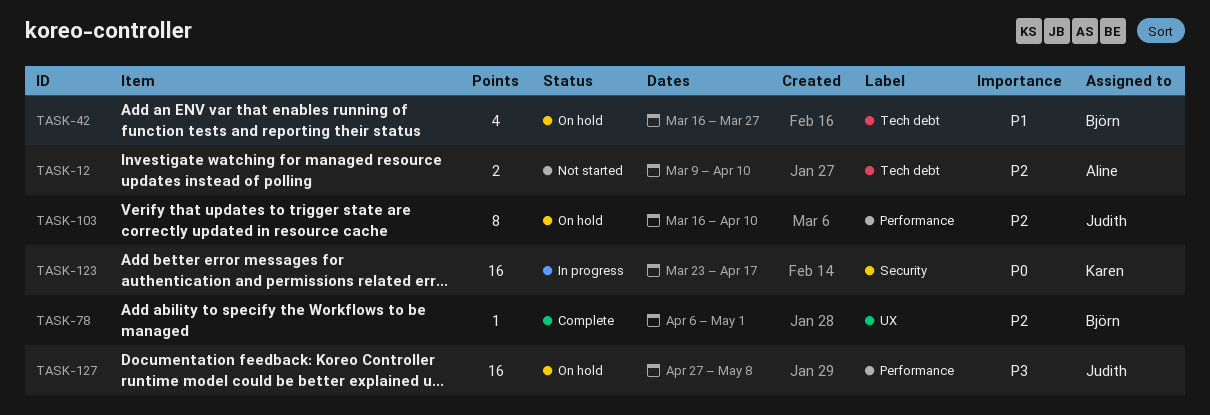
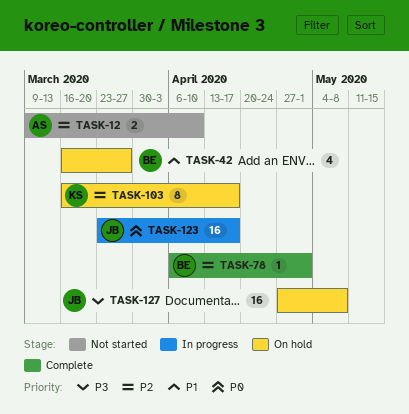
TASK-103, owner: Judith -> Karen
TASK-103, due: Apr 10 -> Apr 17
TASK-123, owner: Karen -> Judith

